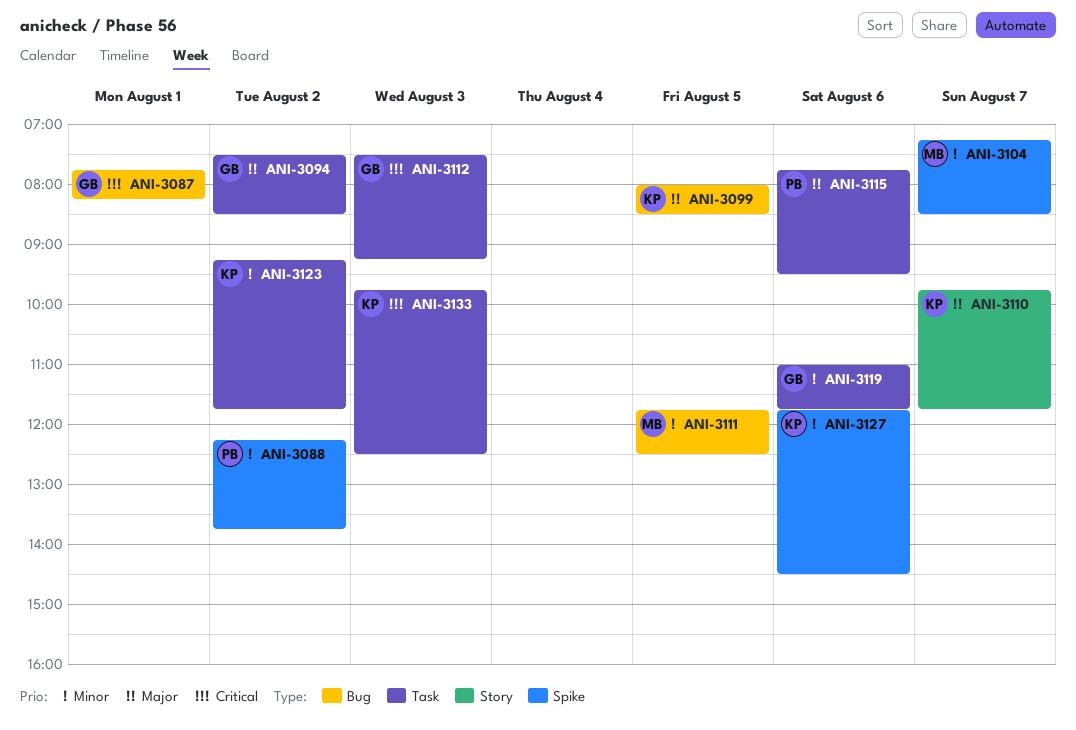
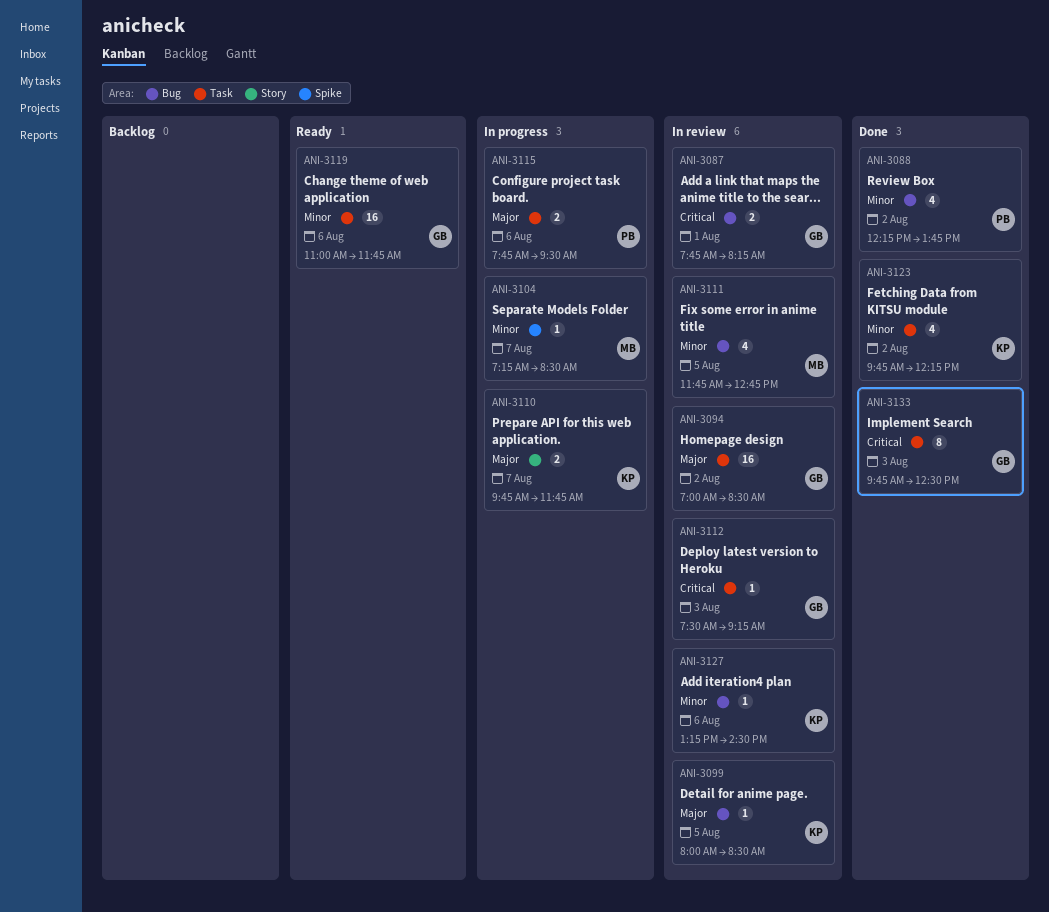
ANI-3088, label: Spike -> Bug
ANI-3094, begins: 07:30 -> 07:00
ANI-3111, ends: 12:30 -> 12:45
ANI-3123, begins: 09:15 -> 09:45
ANI-3123, ends: 11:45 -> 12:15
ANI-3127, label: Spike -> Bug
ANI-3127, begins: 11:45 -> 13:15
ANI-3133, owner: KP -> GB

